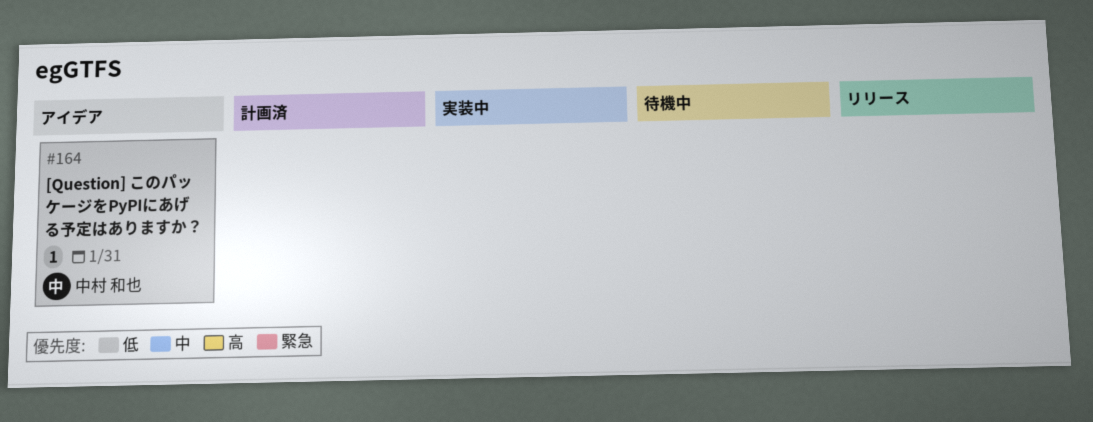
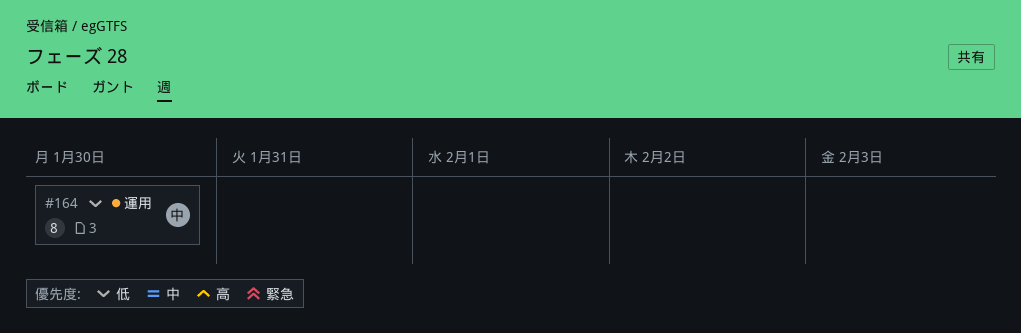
#164, estimate: 1 -> 8
#164, due: Jan 31 -> Jan 30

